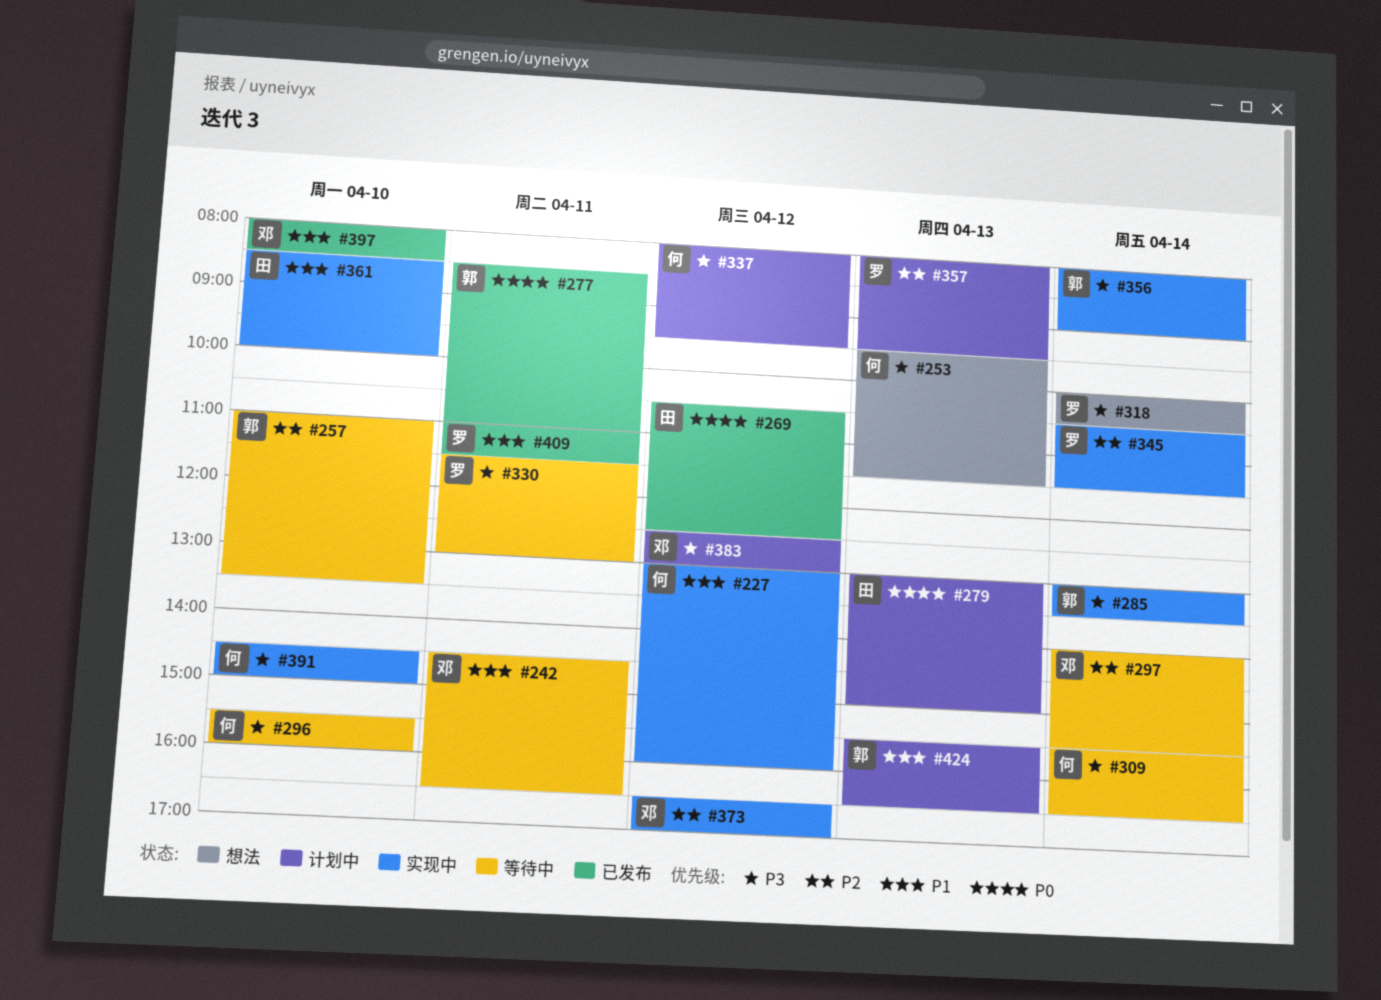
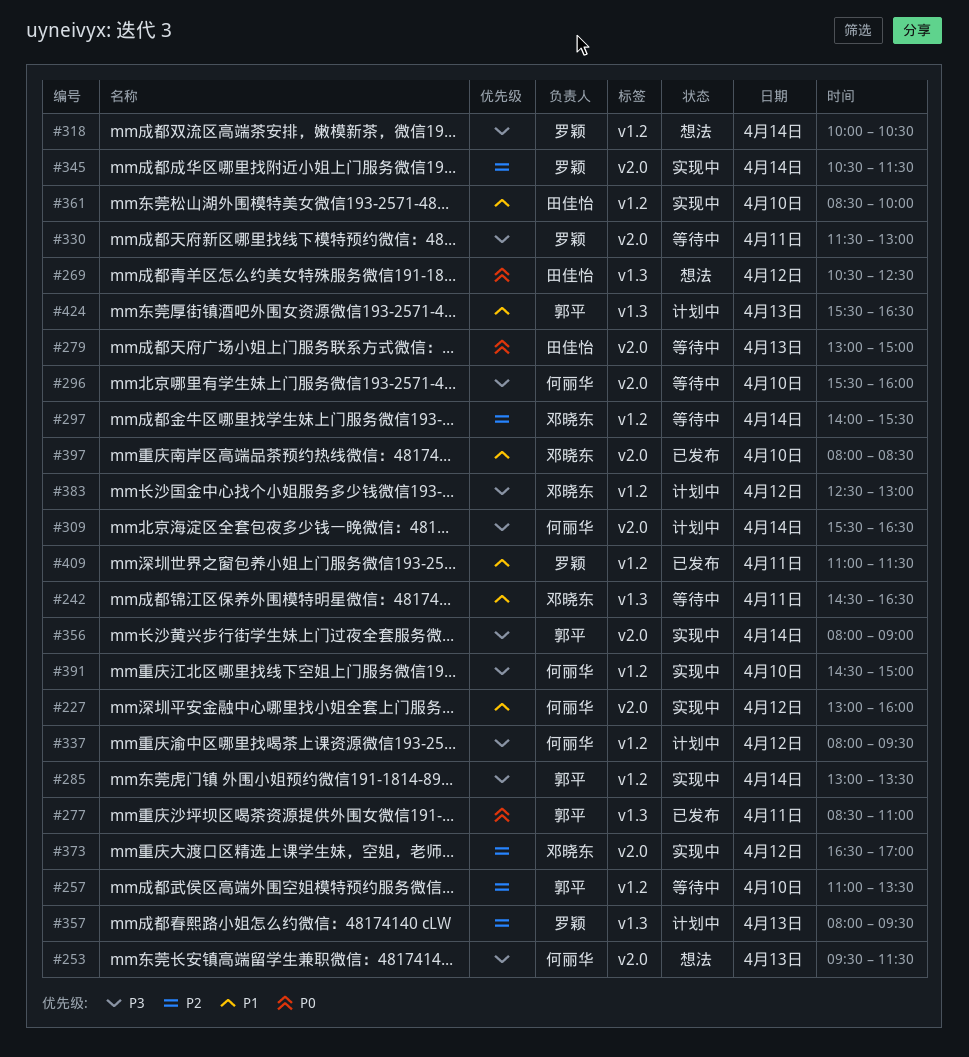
#269, status: 已发布 -> 想法
#279, status: 计划中 -> 等待中
#309, status: 等待中 -> 计划中

